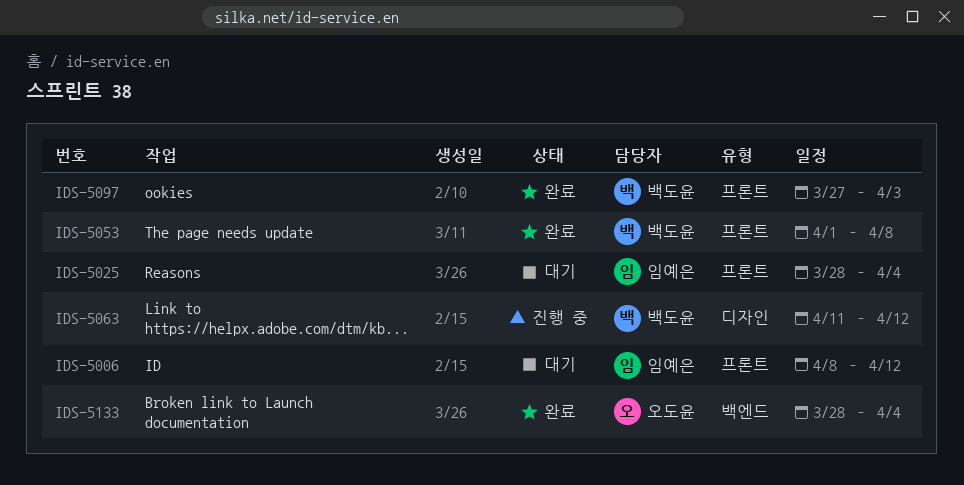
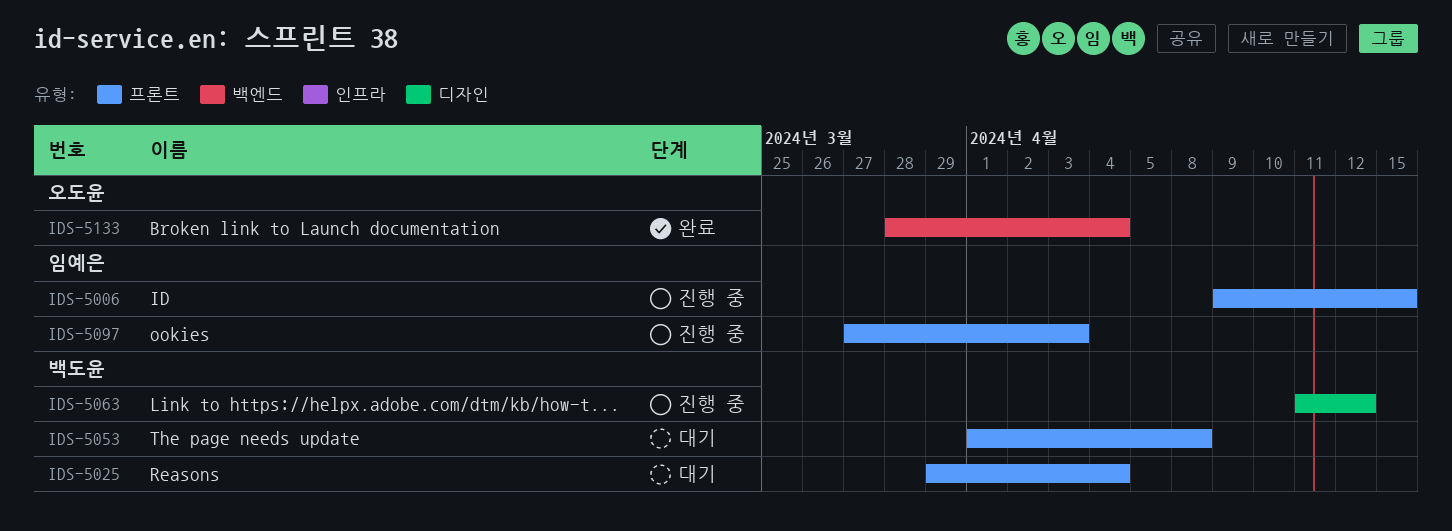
IDS-5006, status: 대기 -> 진행 중
IDS-5006, start: Apr 8 -> Apr 9
IDS-5006, due: Apr 12 -> Apr 15
IDS-5025, owner: 임예은 -> 백도윤
IDS-5025, start: Mar 28 -> Mar 29
IDS-5053, status: 완료 -> 대기
IDS-5097, status: 완료 -> 진행 중
IDS-5097, owner: 백도윤 -> 임예은

